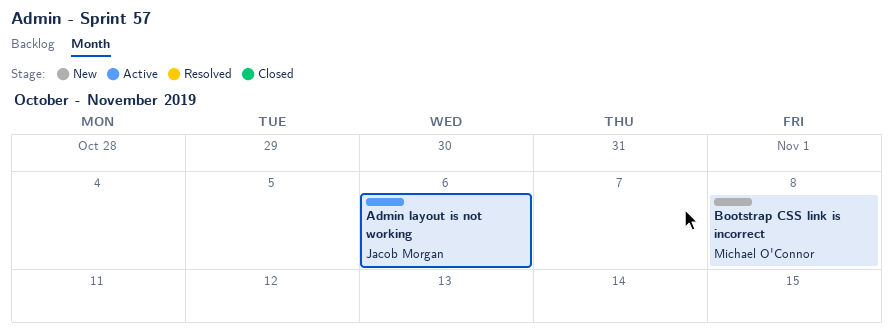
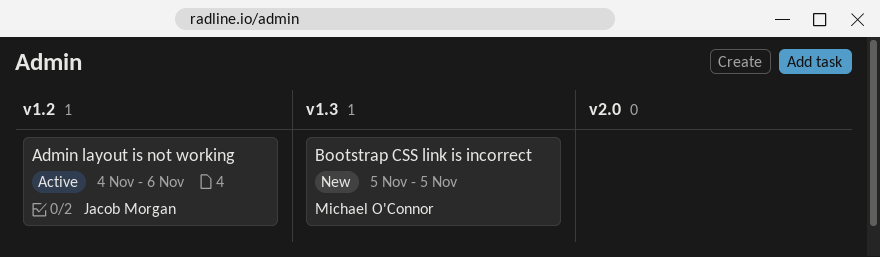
Bootstrap CSS link is incorrect, due: Nov 8 -> Nov 5

